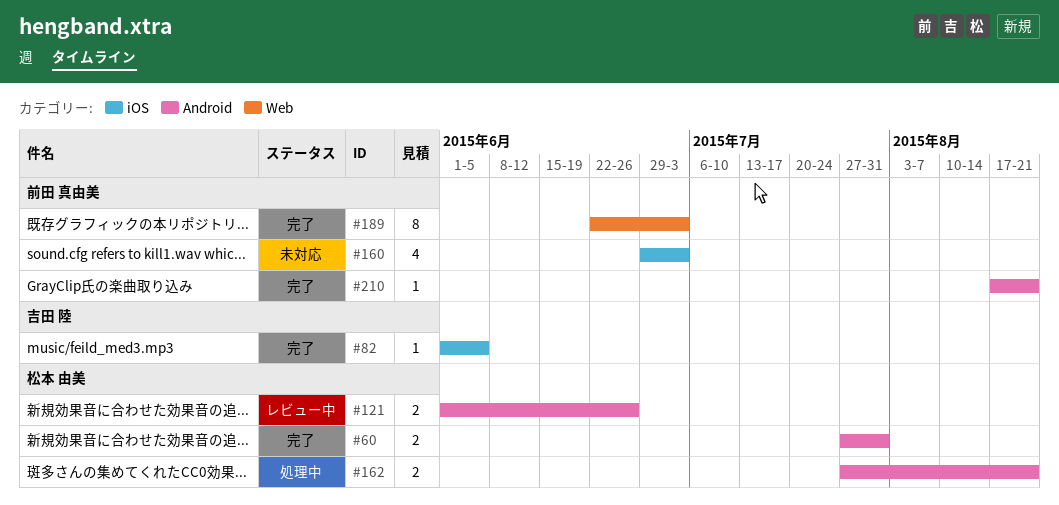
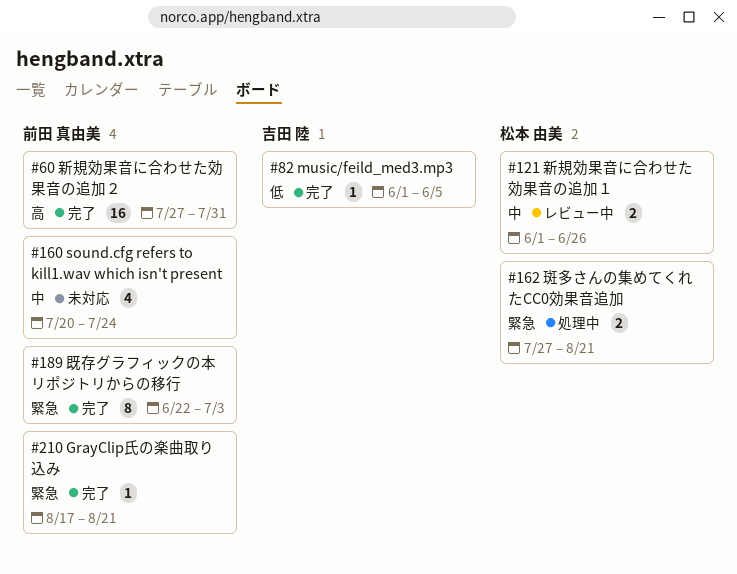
#60, owner: 松本 由美 -> 前田 真由美
#60, estimate: 2 -> 16
#160, start: Jun 29 -> Jul 20
#160, due: Jul 3 -> Jul 24

